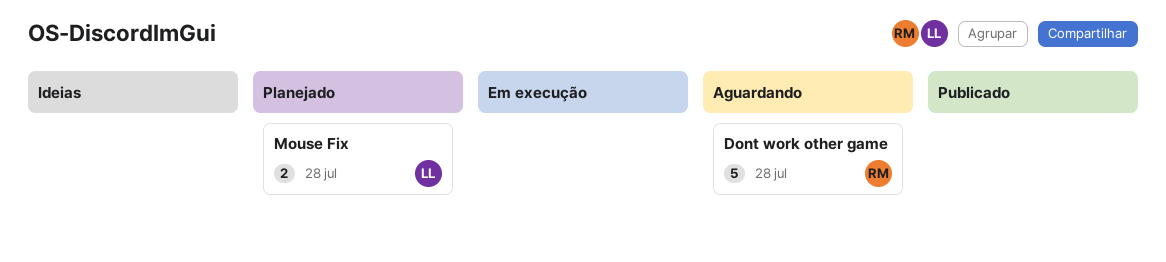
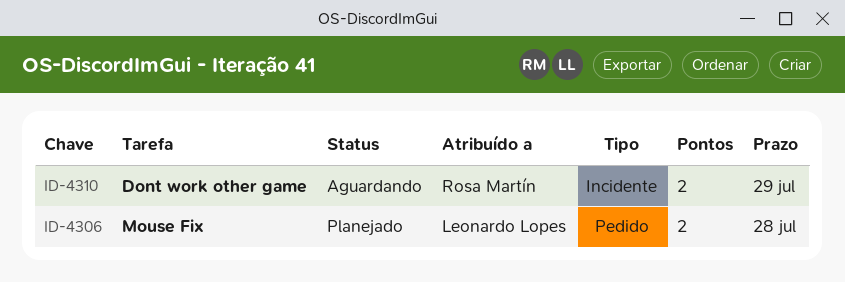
Dont work other game, estimate: 5 -> 2
Dont work other game, due: Jul 28 -> Jul 29

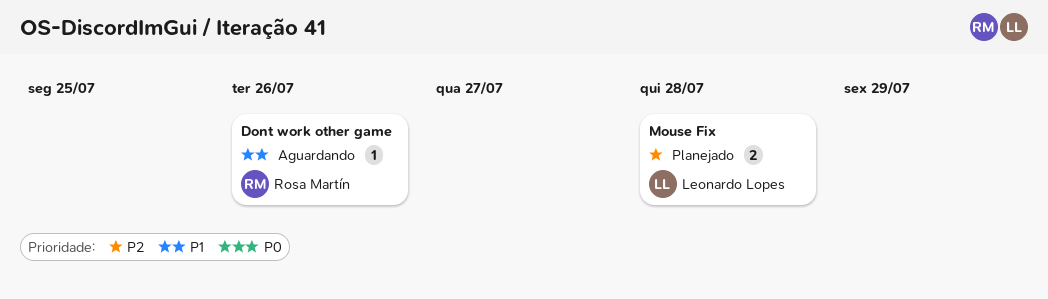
Dont work other game, estimate: 2 -> 1
Dont work other game, due: Jul 29 -> Jul 26

